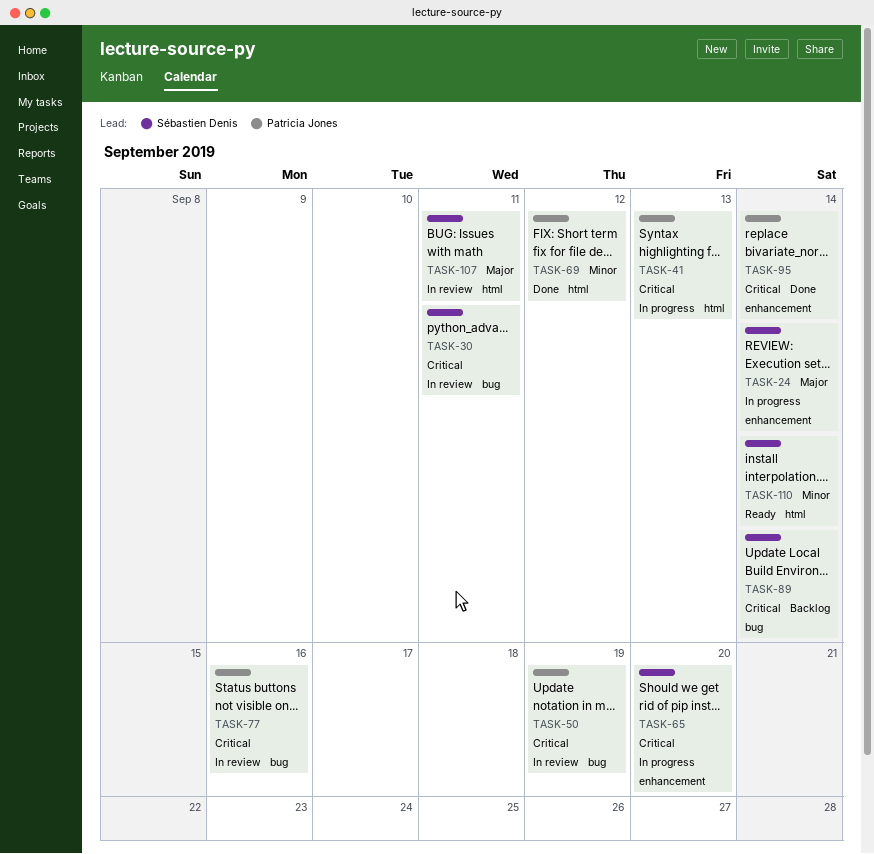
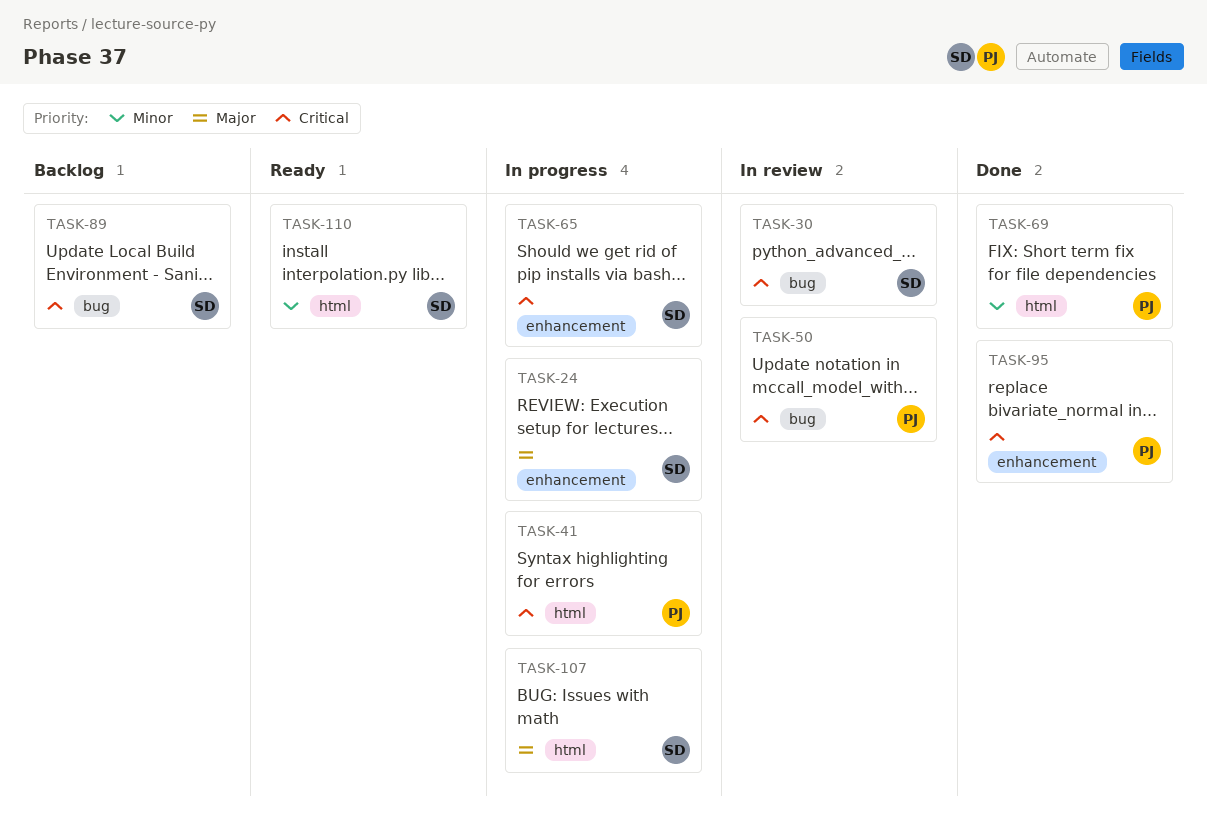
TASK-77: present -> none
TASK-107, status: In review -> In progress

